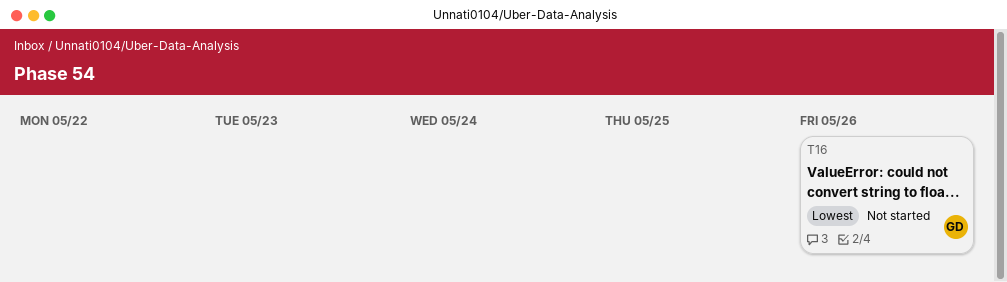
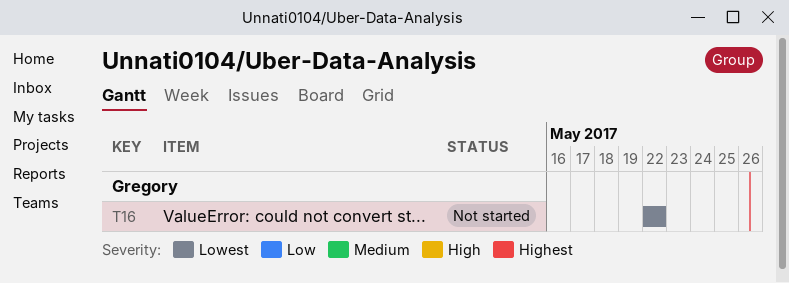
T16, due: May 26 -> May 22

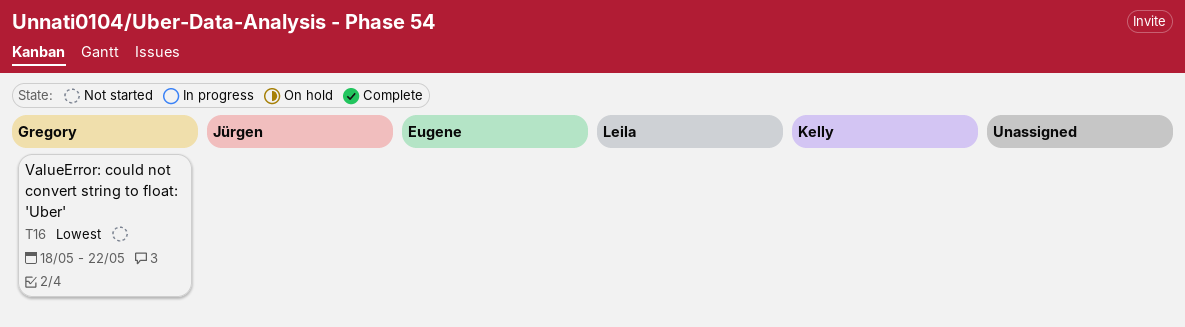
T16, start: May 22 -> May 18

